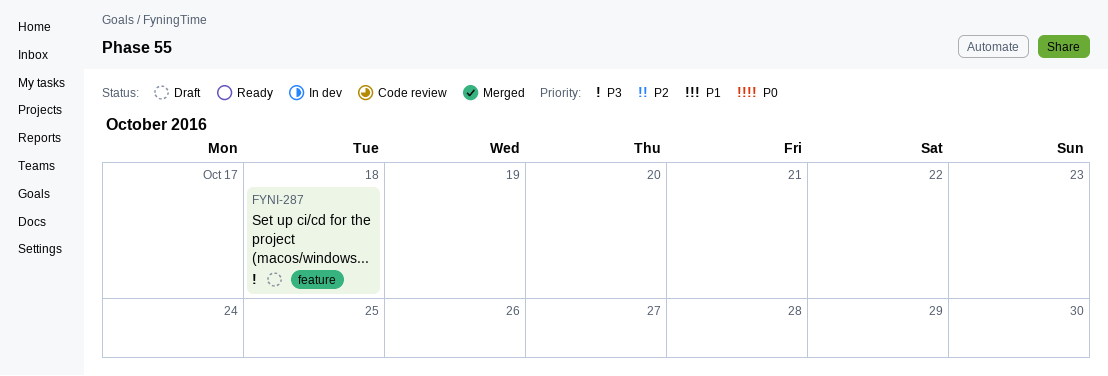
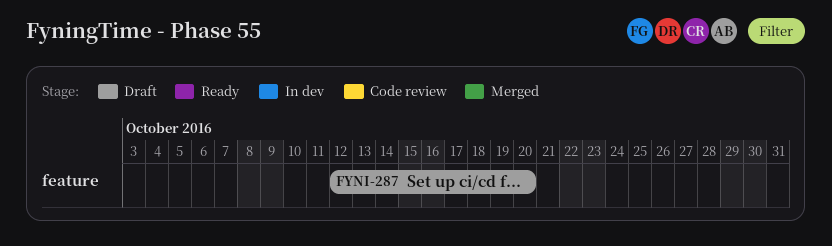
FYNI-287, due: Oct 18 -> Oct 20

